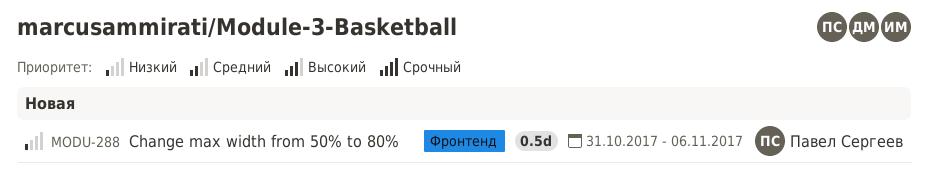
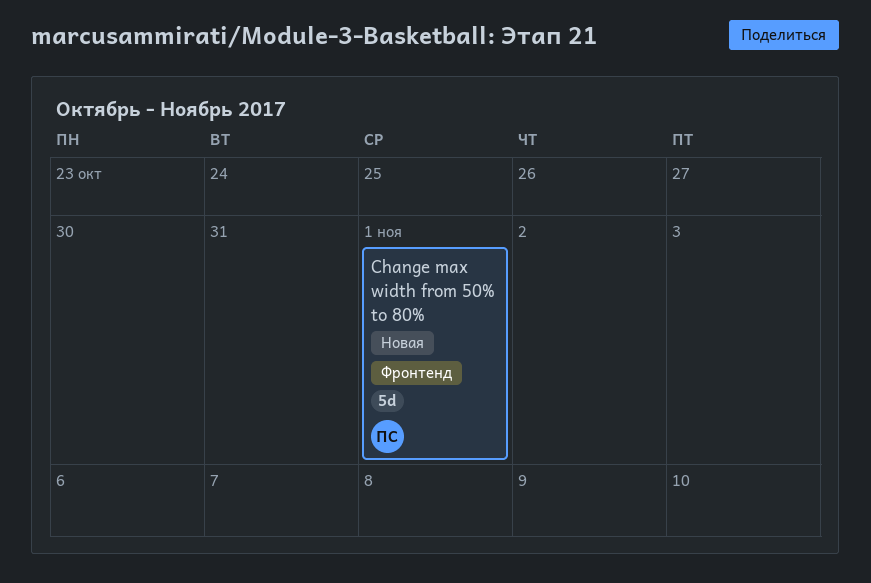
Change max width from 50% to 80%, estimate: 0.5d -> 5d
Change max width from 50% to 80%, due: Nov 6 -> Nov 1

